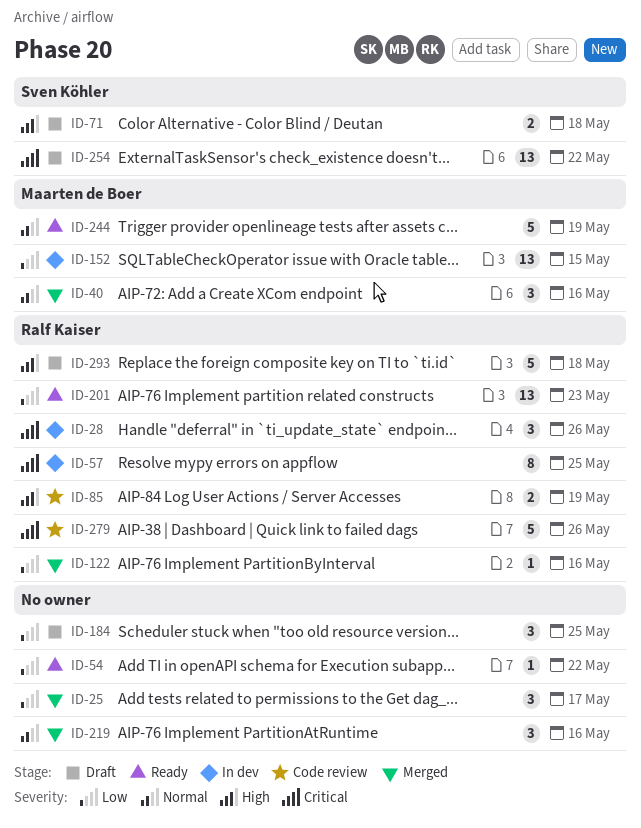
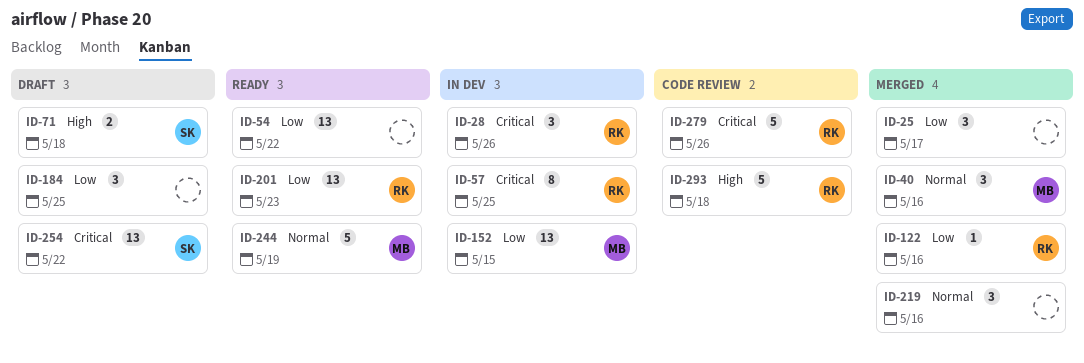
ID-54, estimate: 1 -> 13
ID-85: present -> none
ID-293, status: Draft -> Code review

